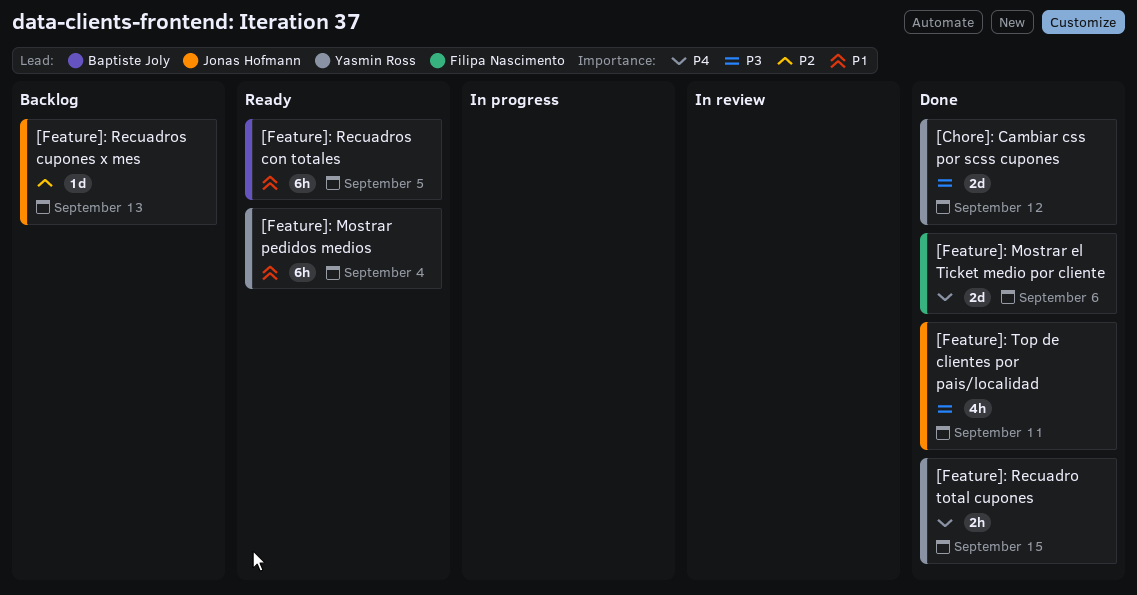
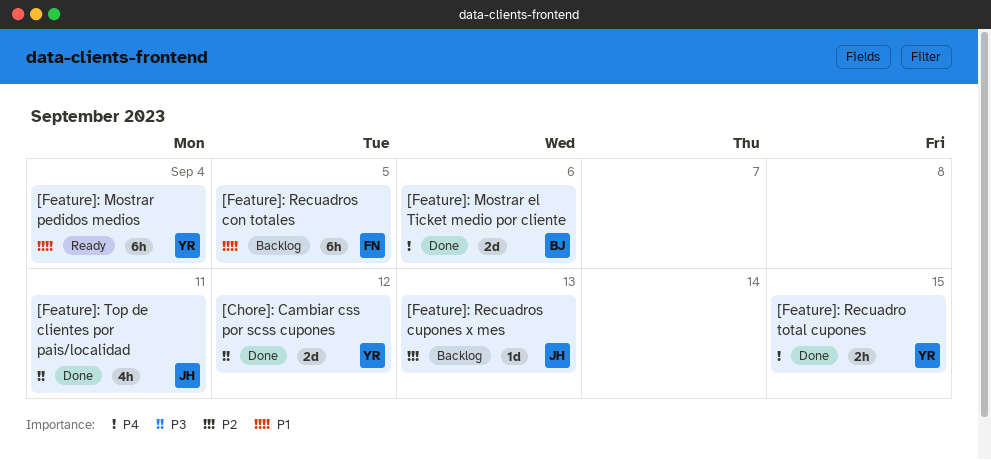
[Feature]: Mostrar el Ticket medio por cliente, owner: Filipa Nascimento -> Baptiste Joly
[Feature]: Recuadros con totales, status: Ready -> Backlog
[Feature]: Recuadros con totales, owner: Baptiste Joly -> Filipa Nascimento

